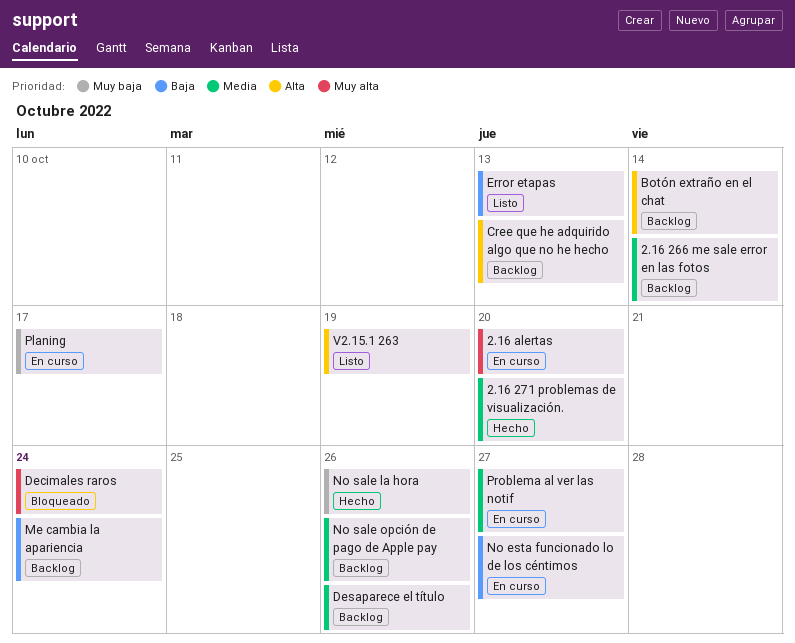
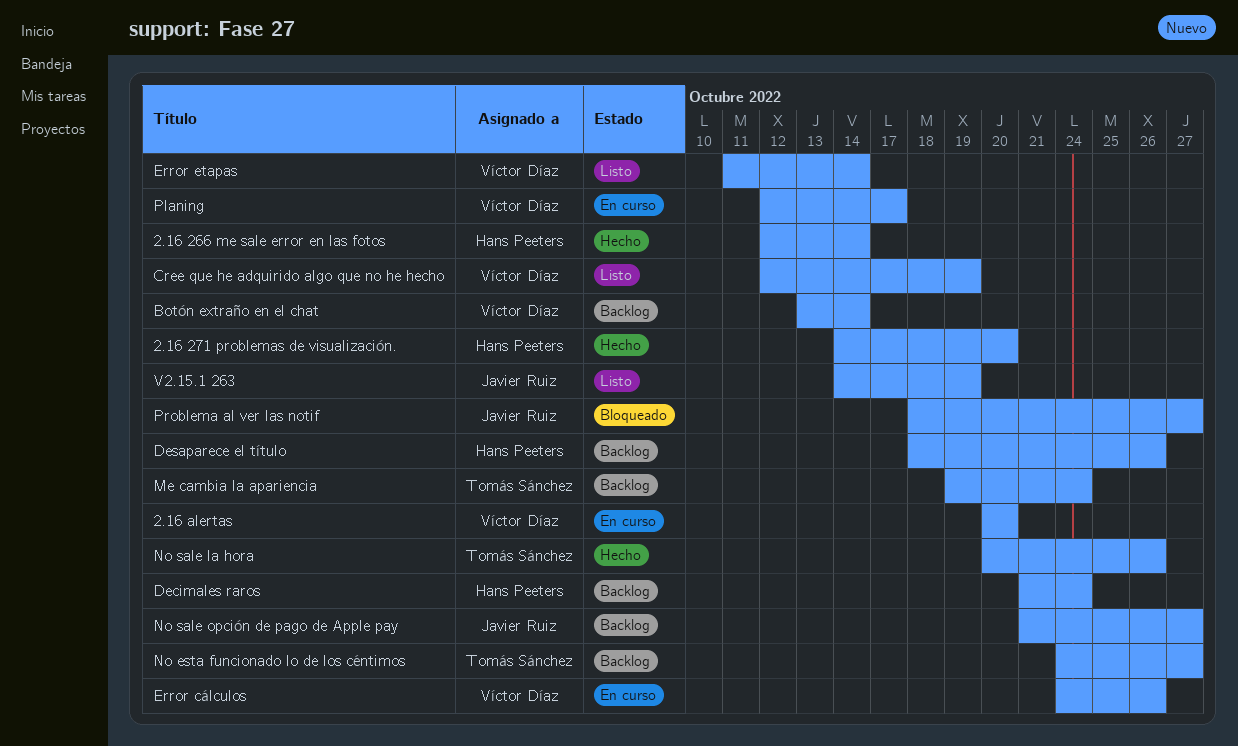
2.16 266 me sale error en las fotos, status: Backlog -> Hecho
Cree que he adquirido algo que no he hecho, status: Backlog -> Listo
Cree que he adquirido algo que no he hecho, due: Oct 13 -> Oct 19
Decimales raros, status: Bloqueado -> Backlog
Error cálculos: none -> present
Error etapas, due: Oct 13 -> Oct 14
No esta funcionado lo de los céntimos, status: En curso -> Backlog
No sale opción de pago de Apple pay, due: Oct 26 -> Oct 27
Problema al ver las notif, status: En curso -> Bloqueado

